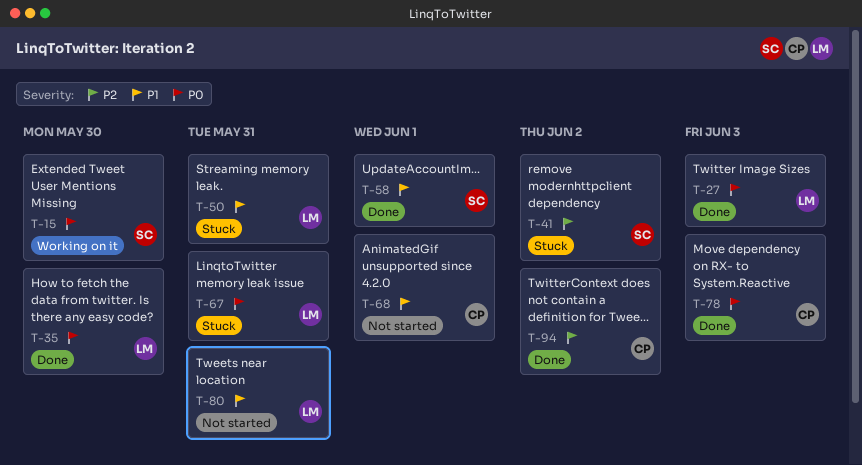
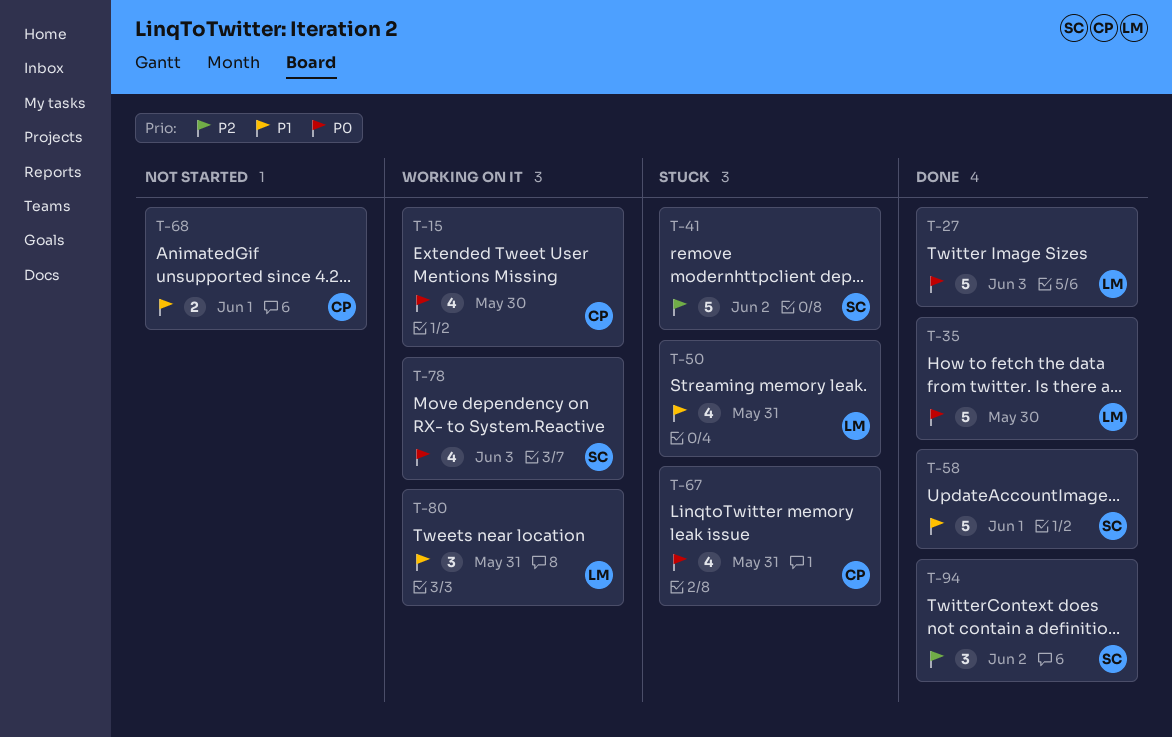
T-15, owner: SC -> CP
T-67, owner: LM -> CP
T-78, status: Done -> Working on it
T-78, owner: CP -> SC
T-80, status: Not started -> Working on it
T-94, owner: CP -> SC

